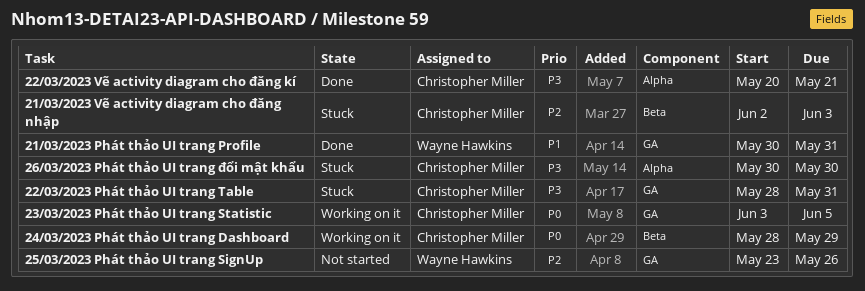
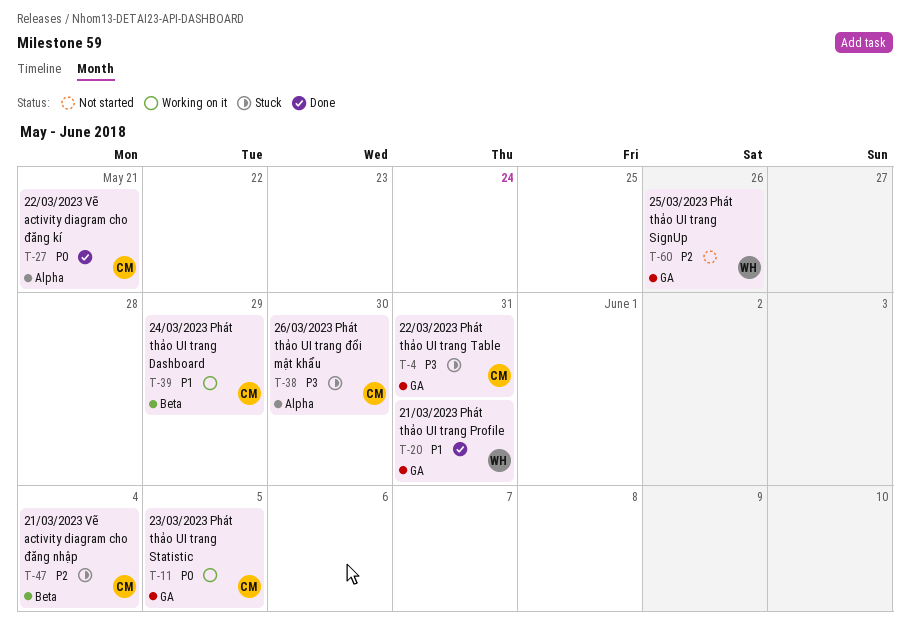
21/03/2023 Vẽ activity diagram cho đăng nhập, due: Jun 3 -> Jun 4
22/03/2023 Vẽ activity diagram cho đăng kí, priority: P3 -> P0
24/03/2023 Phát thảo UI trang Dashboard, priority: P0 -> P1

